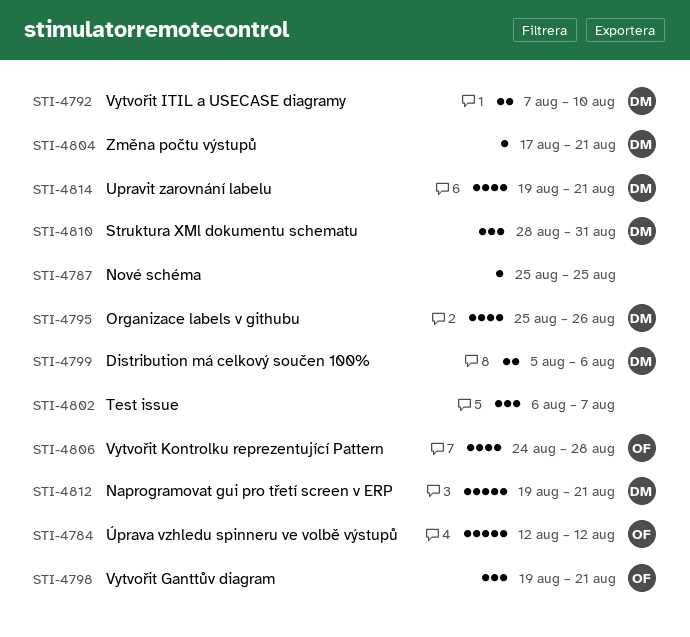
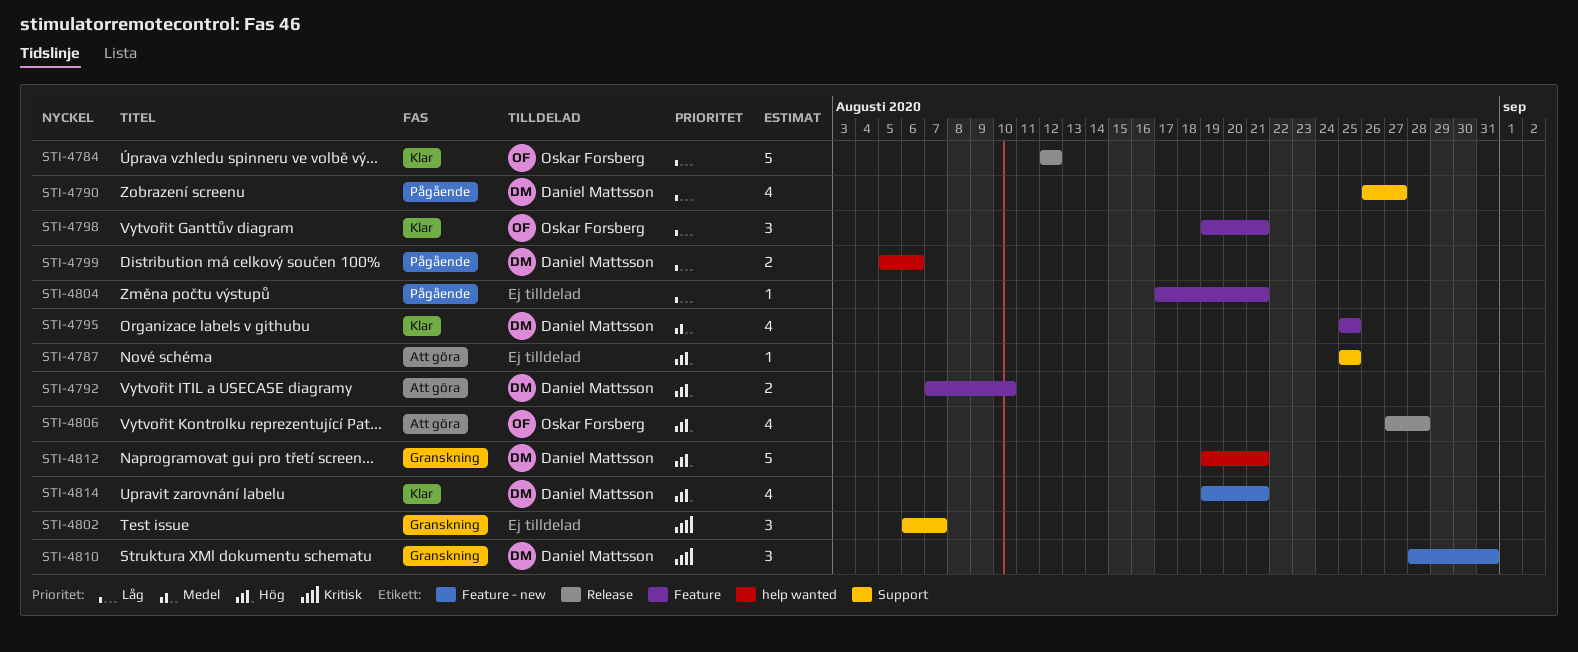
STI-4790: none -> present
STI-4795, due: Aug 26 -> Aug 25
STI-4804, owner: Daniel Mattsson -> none
STI-4806, start: Aug 24 -> Aug 27

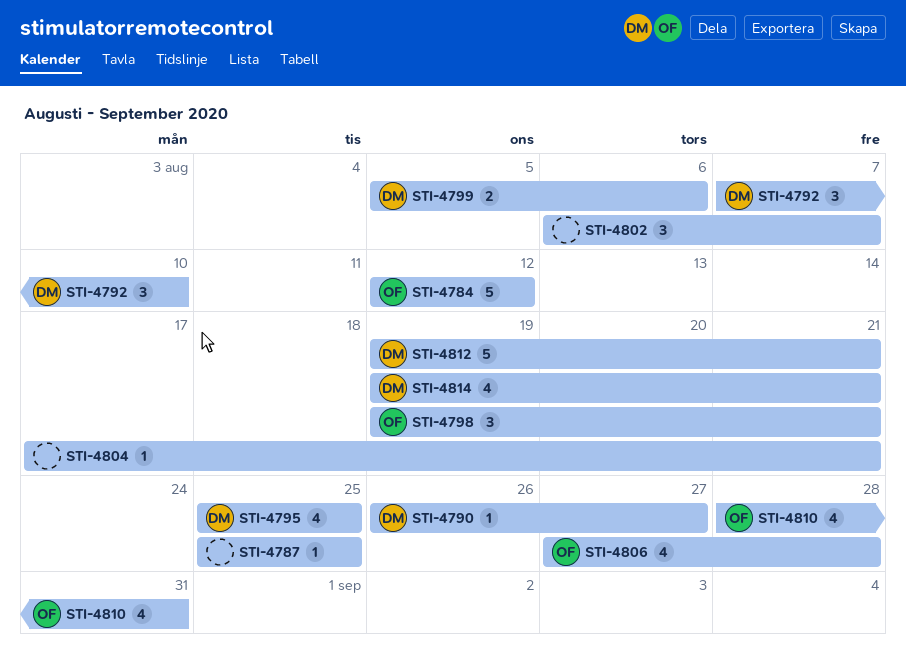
STI-4790, estimate: 4 -> 1
STI-4792, estimate: 2 -> 3
STI-4810, owner: Daniel Mattsson -> Oskar Forsberg
STI-4810, estimate: 3 -> 4

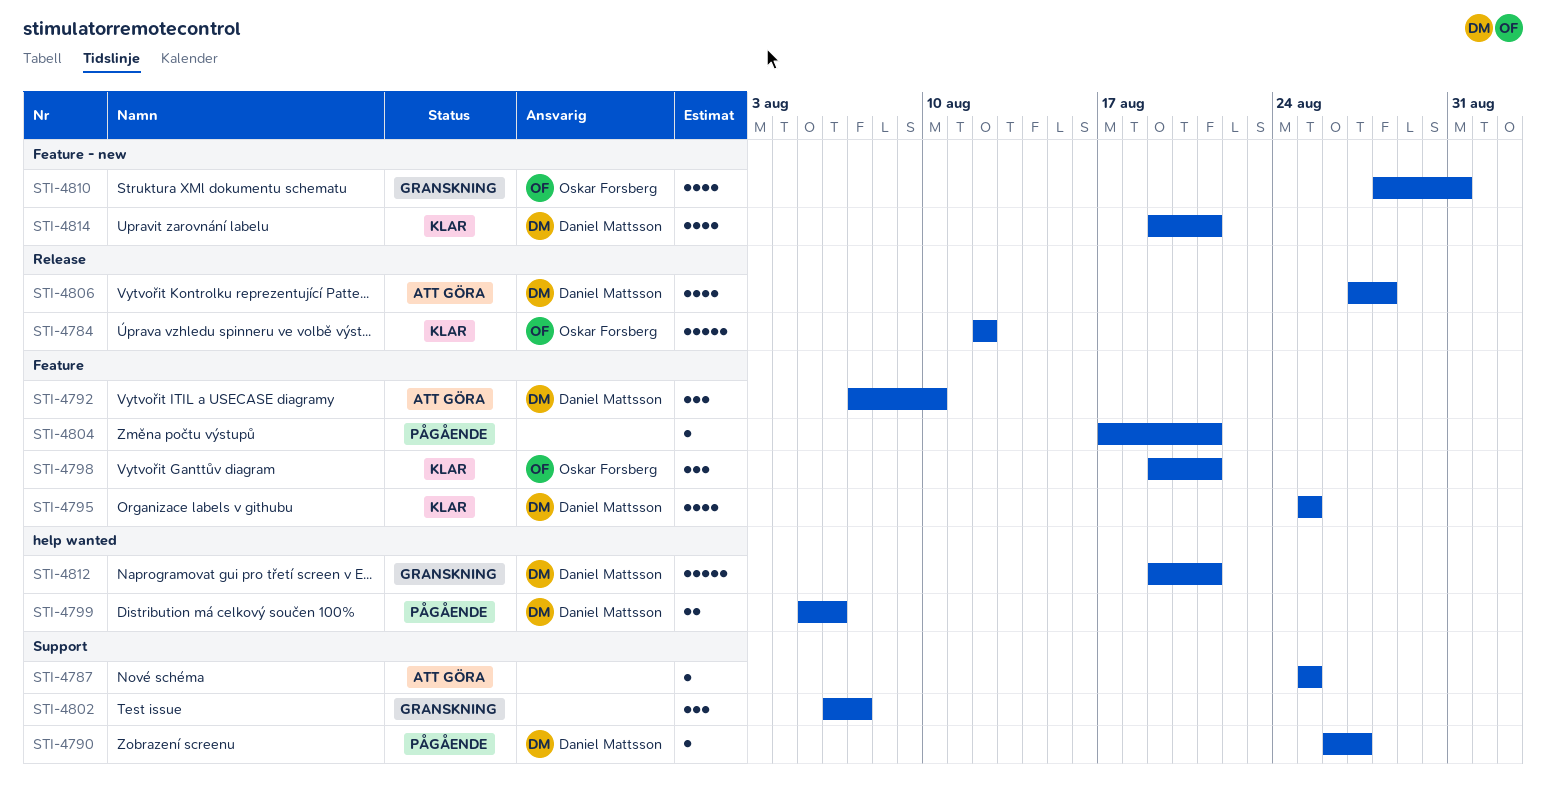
STI-4806, owner: Oskar Forsberg -> Daniel Mattsson

